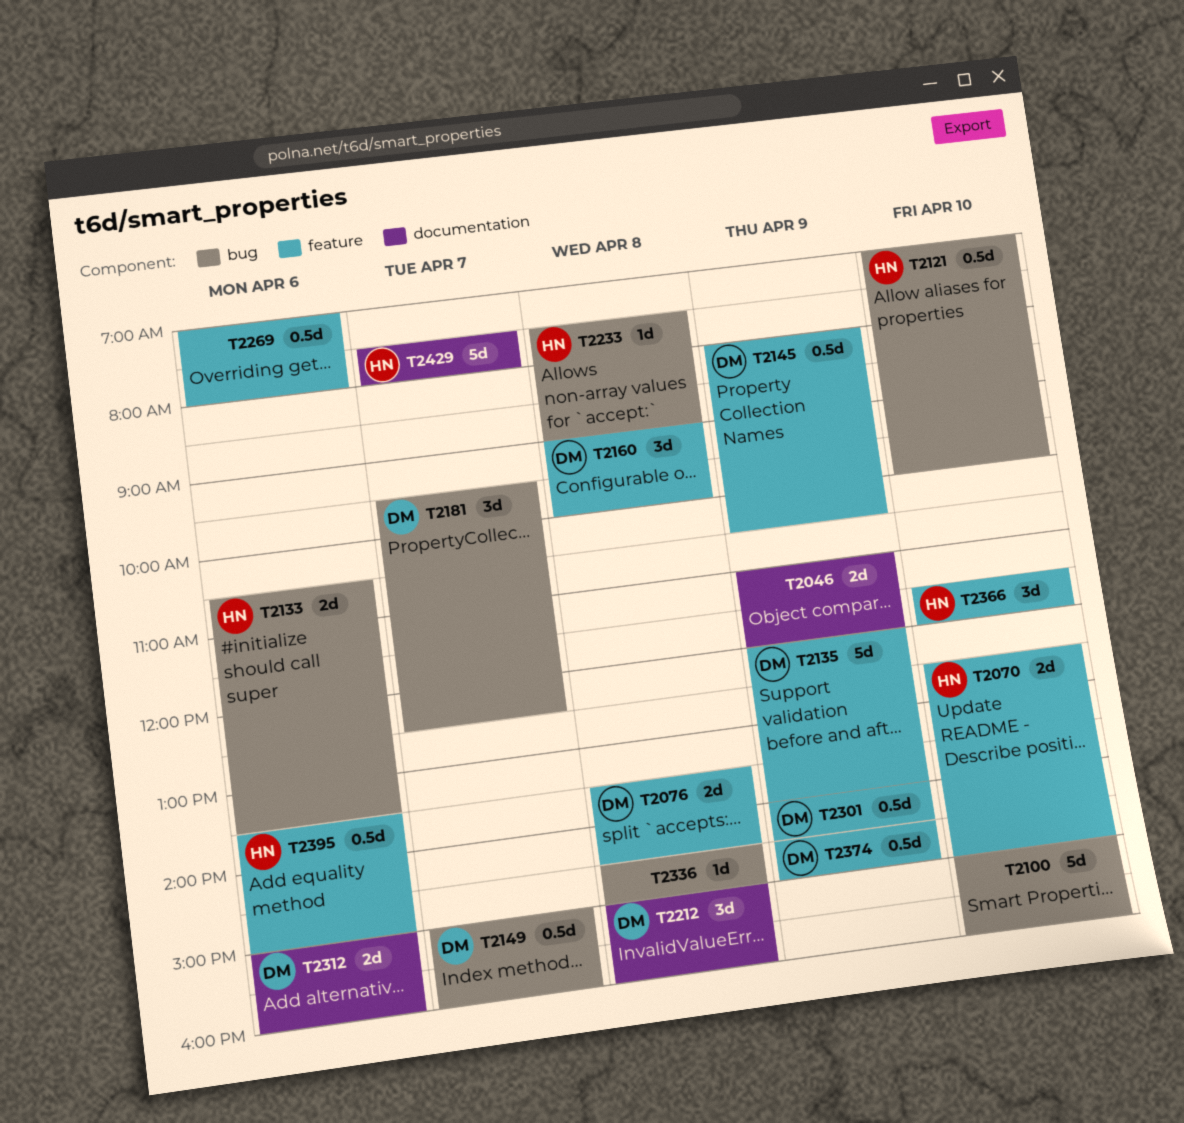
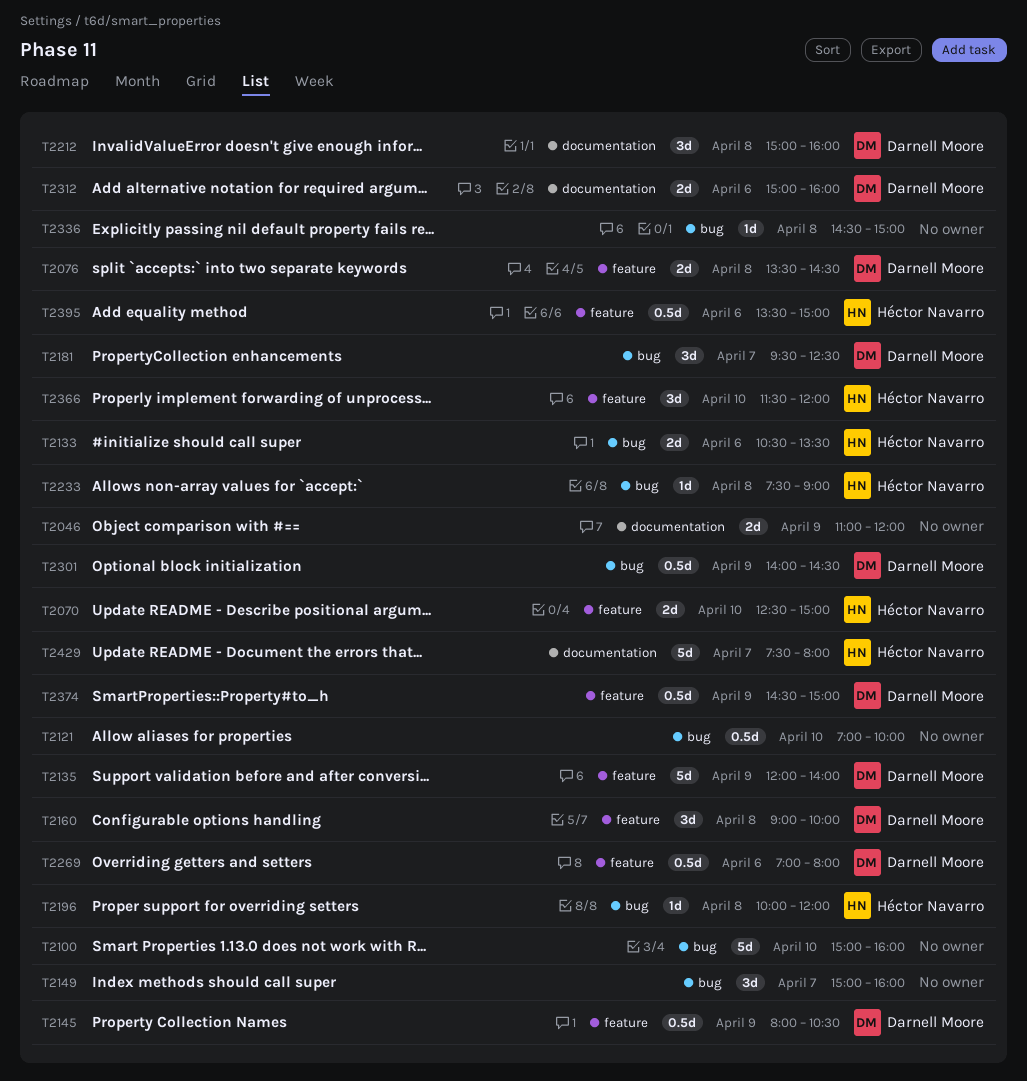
T2121, owner: Héctor Navarro -> none
T2149, owner: Darnell Moore -> none
T2149, estimate: 0.5d -> 3d
T2196: none -> present
T2269, owner: none -> Darnell Moore
T2301, label: feature -> bug

